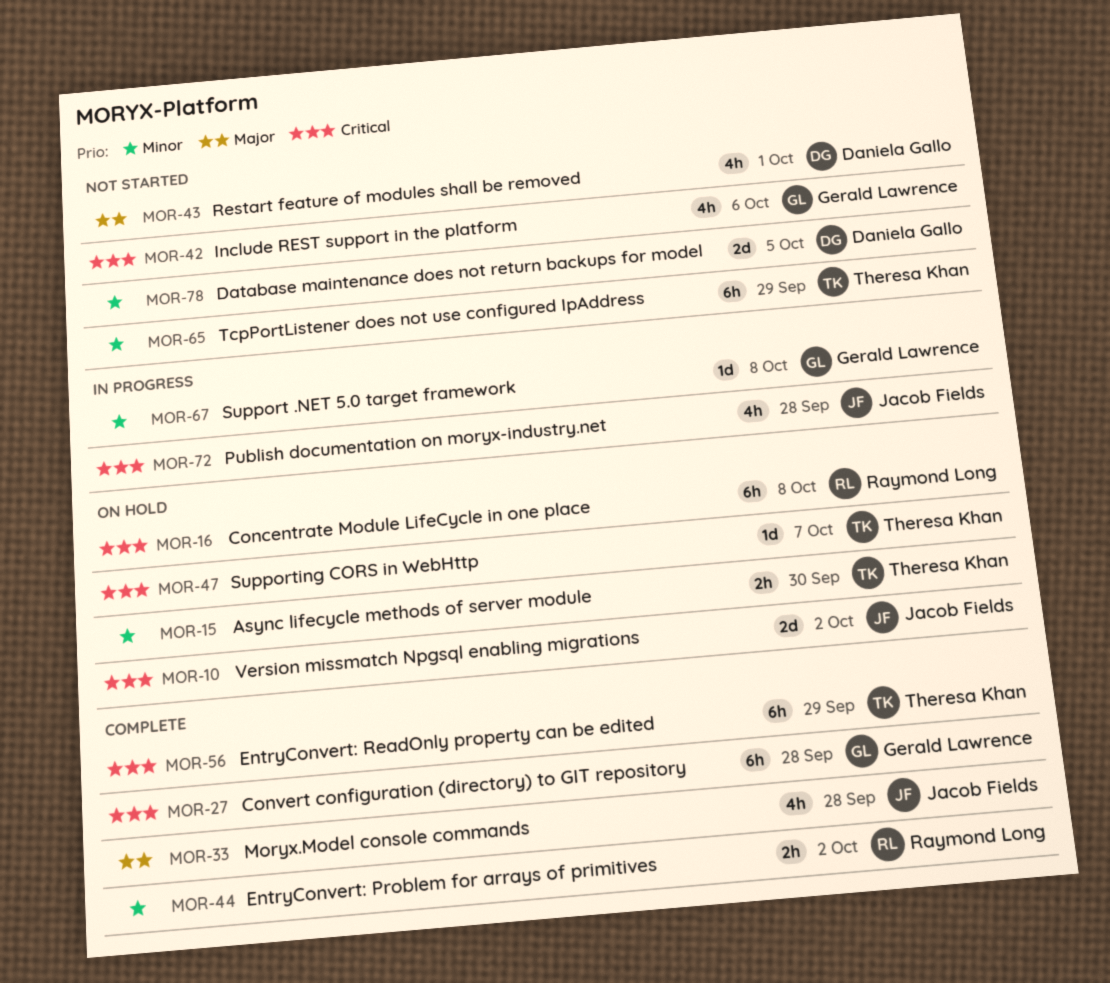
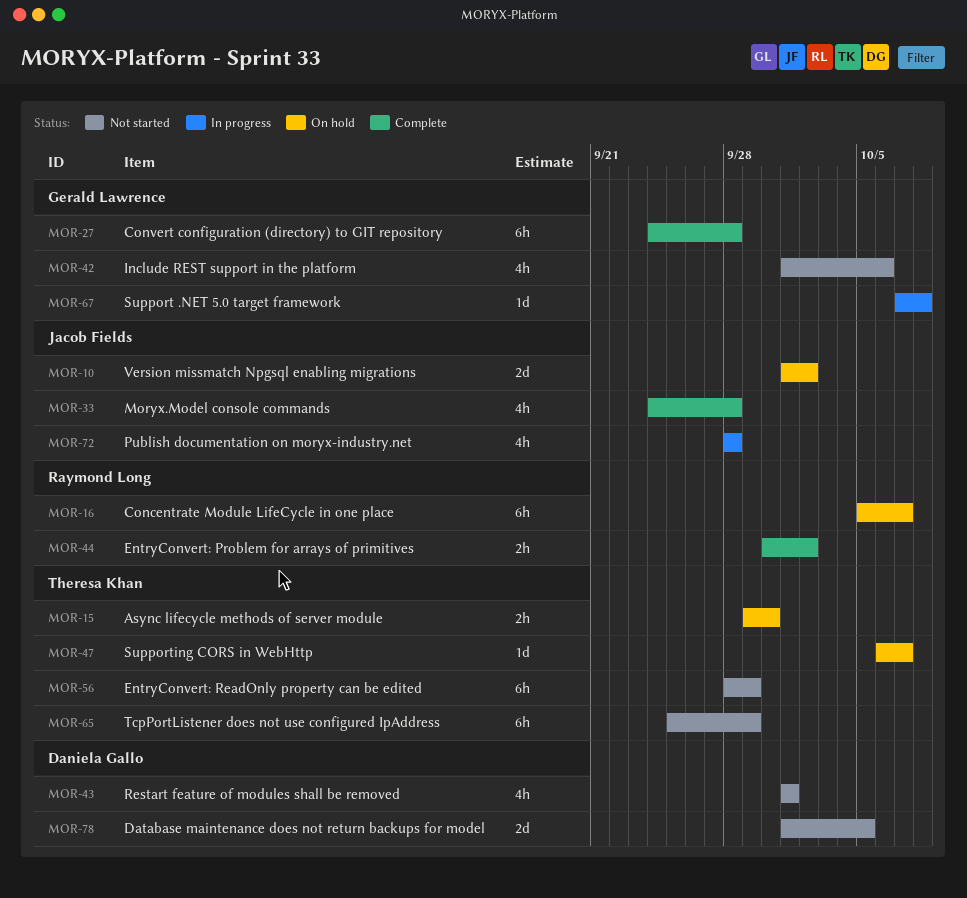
MOR-16, due: Oct 8 -> Oct 7
MOR-56, status: Complete -> Not started

